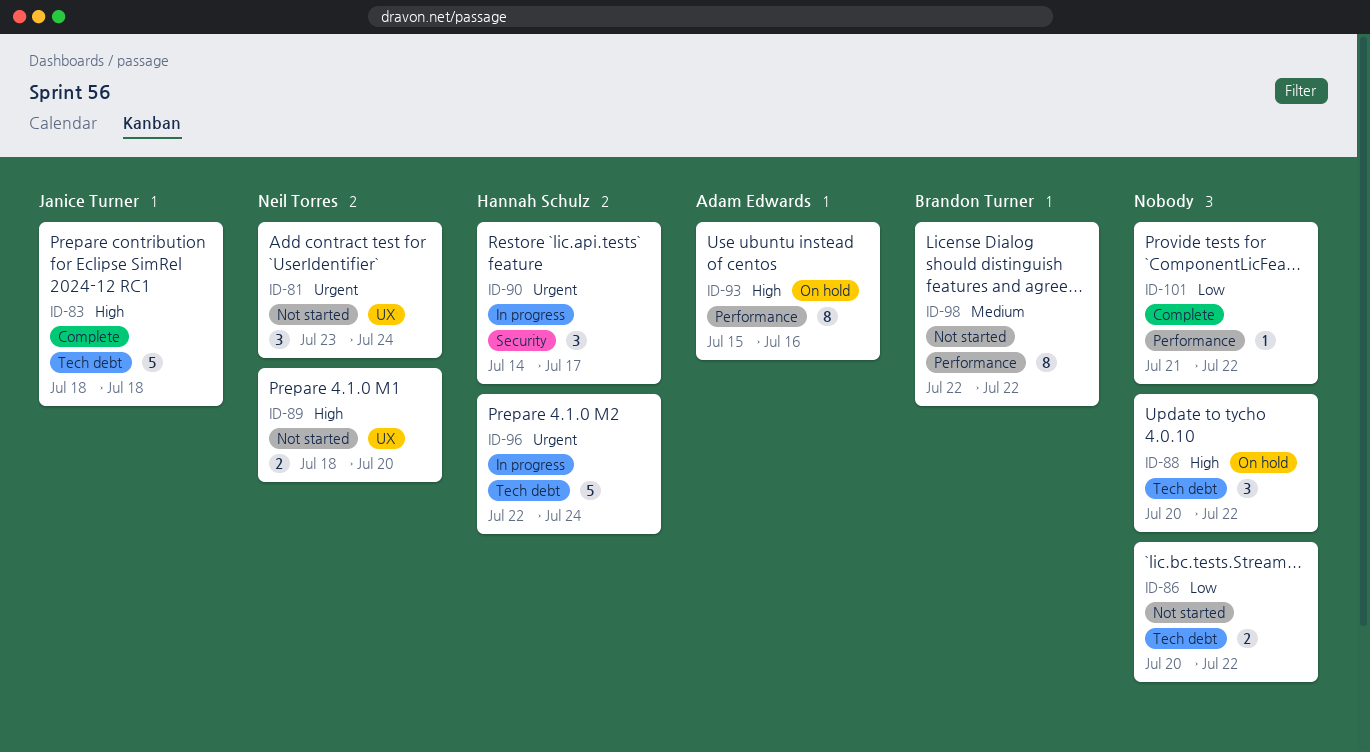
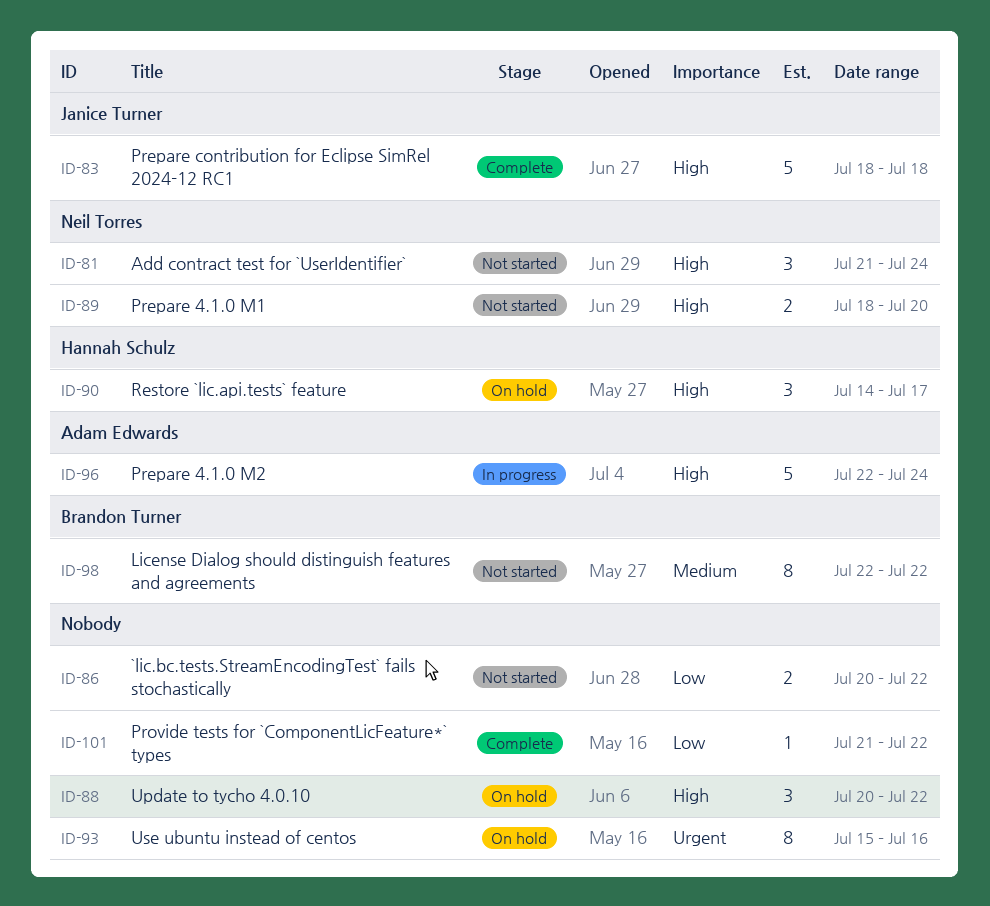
ID-81, priority: Urgent -> High
ID-81, start: Jul 23 -> Jul 21
ID-90, status: In progress -> On hold
ID-90, priority: Urgent -> High
ID-93, owner: Adam Edwards -> none
ID-93, priority: High -> Urgent
ID-96, owner: Hannah Schulz -> Adam Edwards
ID-96, priority: Urgent -> High

